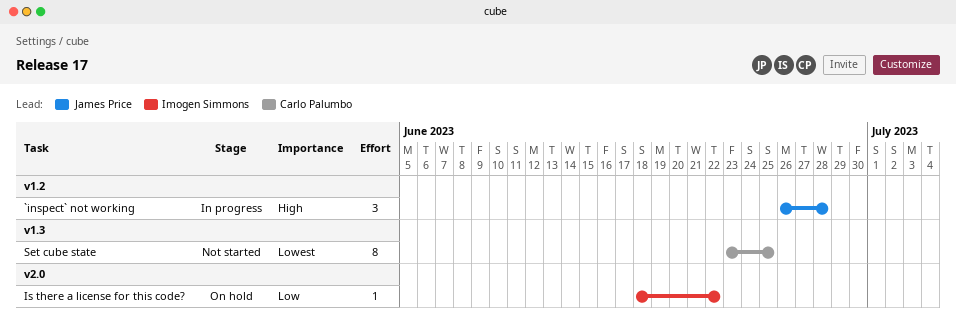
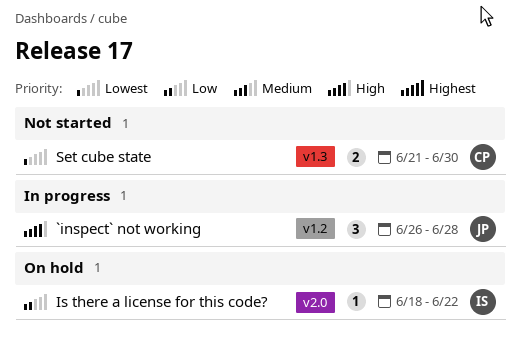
Set cube state, estimate: 8 -> 2
Set cube state, start: Jun 23 -> Jun 21
Set cube state, due: Jun 25 -> Jun 30

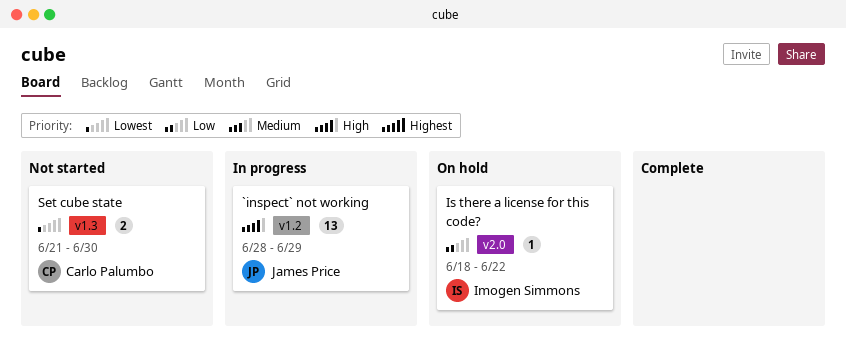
`inspect` not working, estimate: 3 -> 13
`inspect` not working, start: Jun 26 -> Jun 28
`inspect` not working, due: Jun 28 -> Jun 29

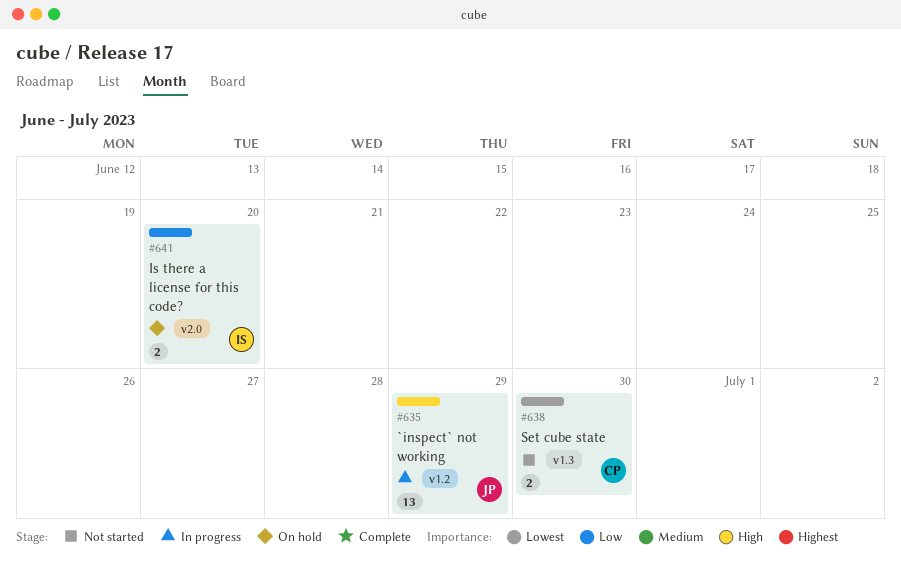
Is there a license for this code?, estimate: 1 -> 2
Is there a license for this code?, due: Jun 22 -> Jun 20

